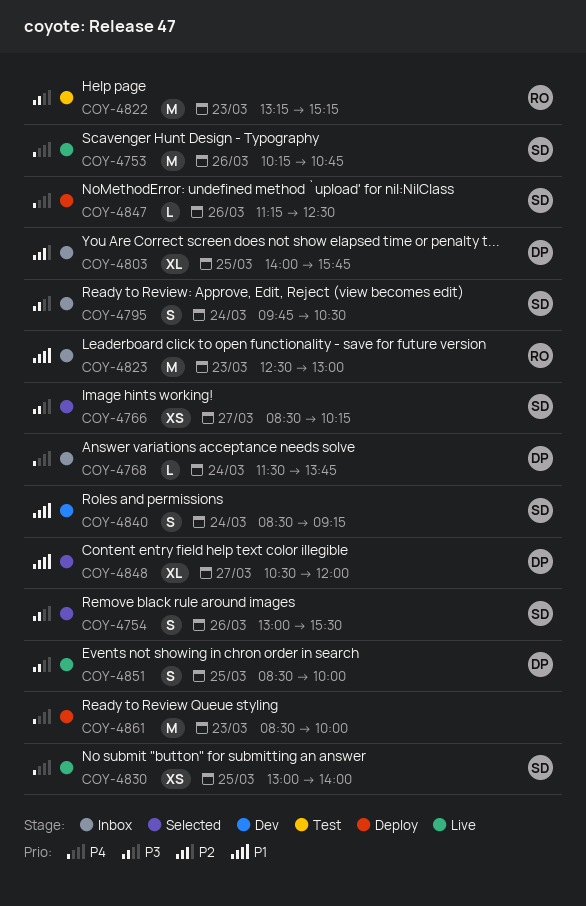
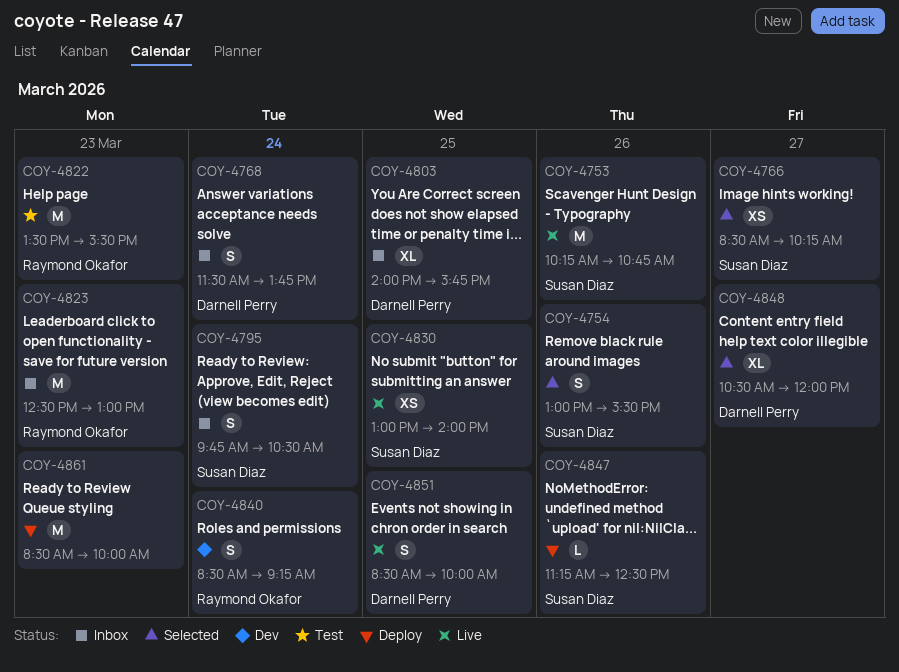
COY-4768, estimate: L -> S
COY-4822, begins: 13:15 -> 13:30
COY-4822, ends: 15:15 -> 15:30
COY-4840, owner: Susan Diaz -> Raymond Okafor

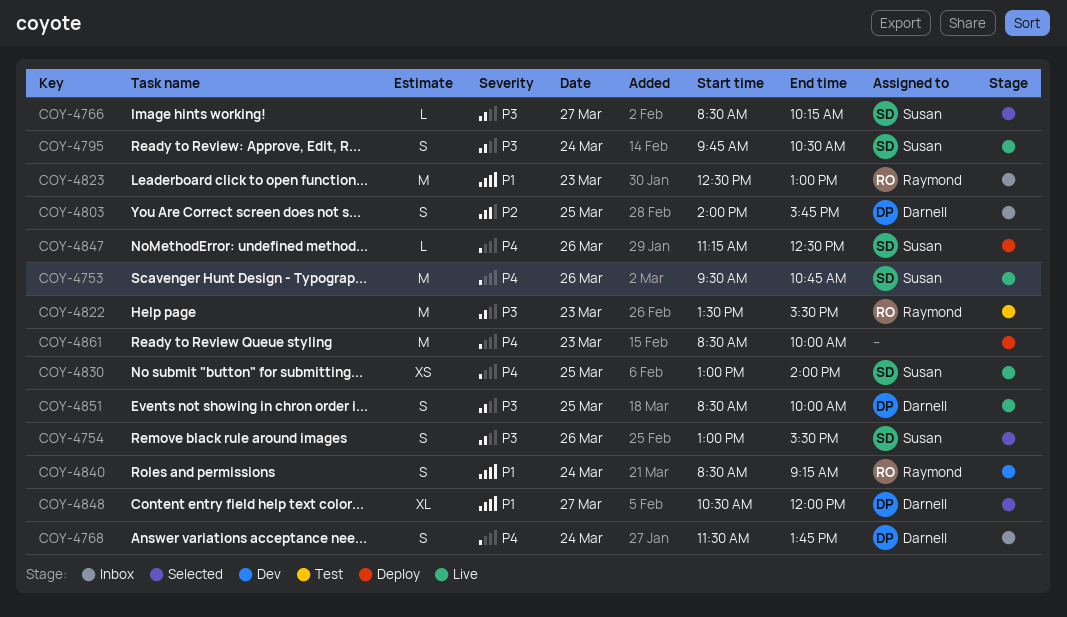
COY-4753, begins: 10:15 -> 09:30
COY-4766, estimate: XS -> L
COY-4795, status: Inbox -> Live
COY-4803, estimate: XL -> S

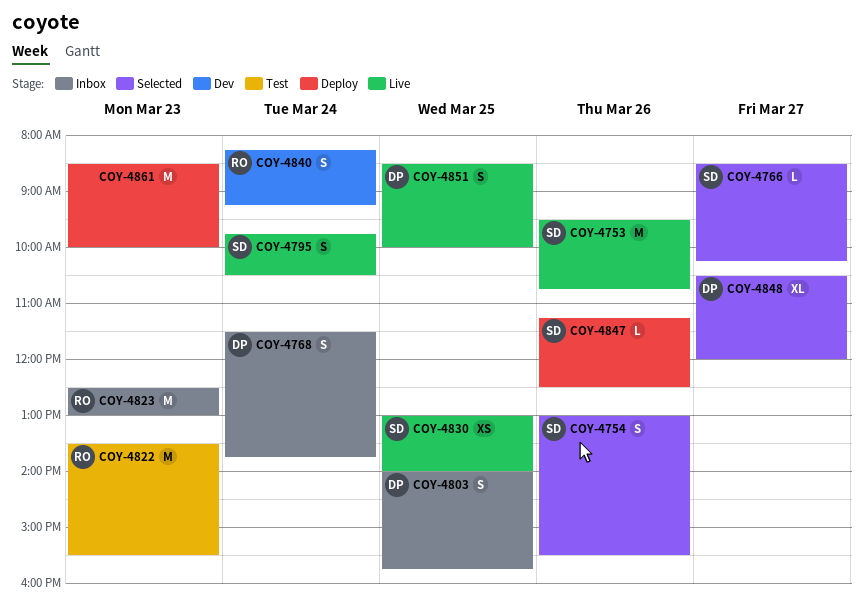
COY-4840, begins: 08:30 -> 08:15

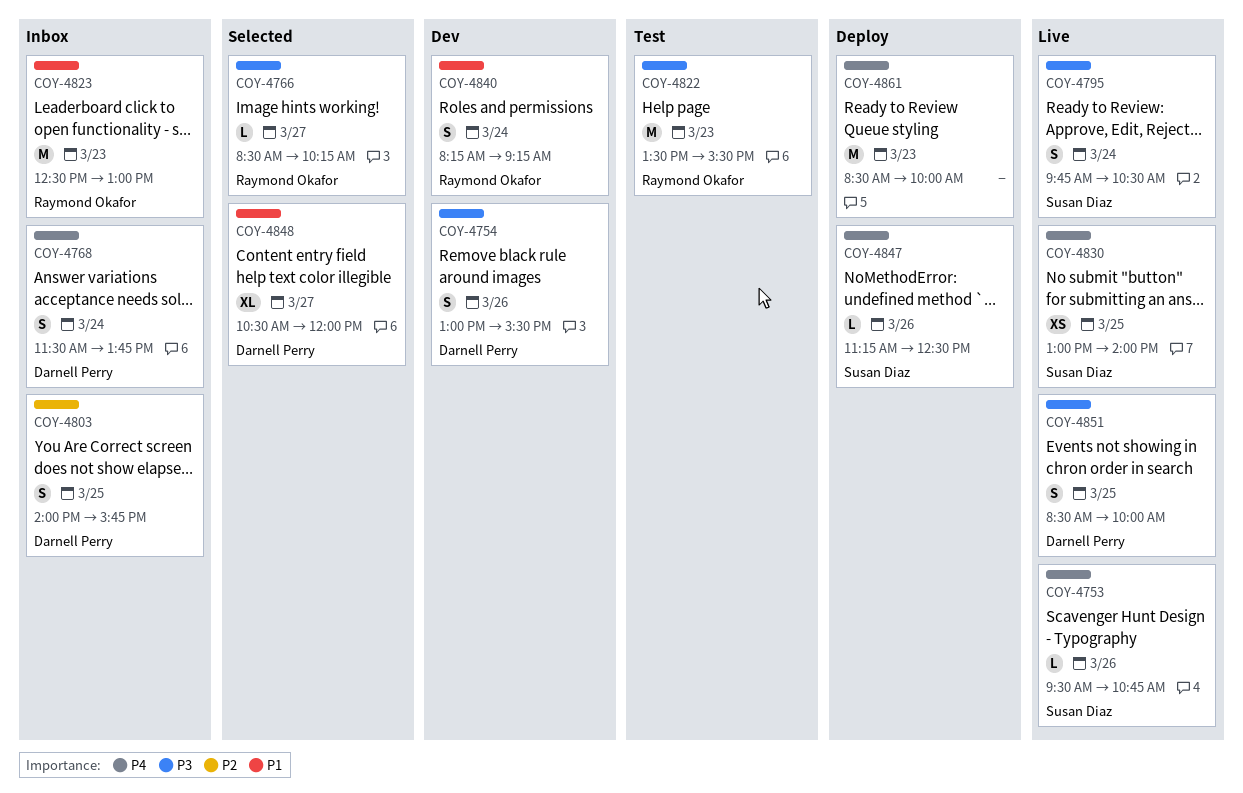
COY-4753, estimate: M -> L
COY-4754, status: Selected -> Dev
COY-4754, owner: Susan Diaz -> Darnell Perry
COY-4766, owner: Susan Diaz -> Raymond Okafor

